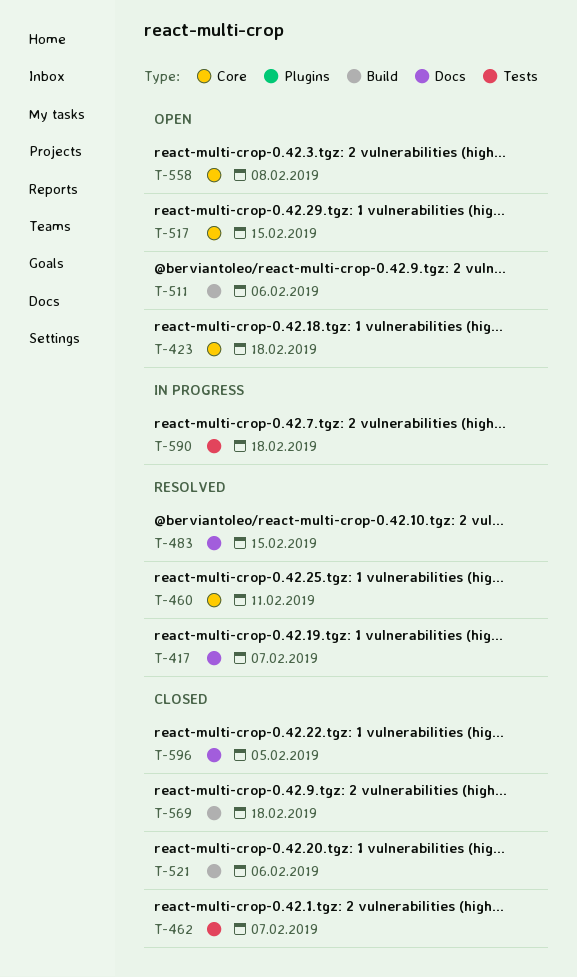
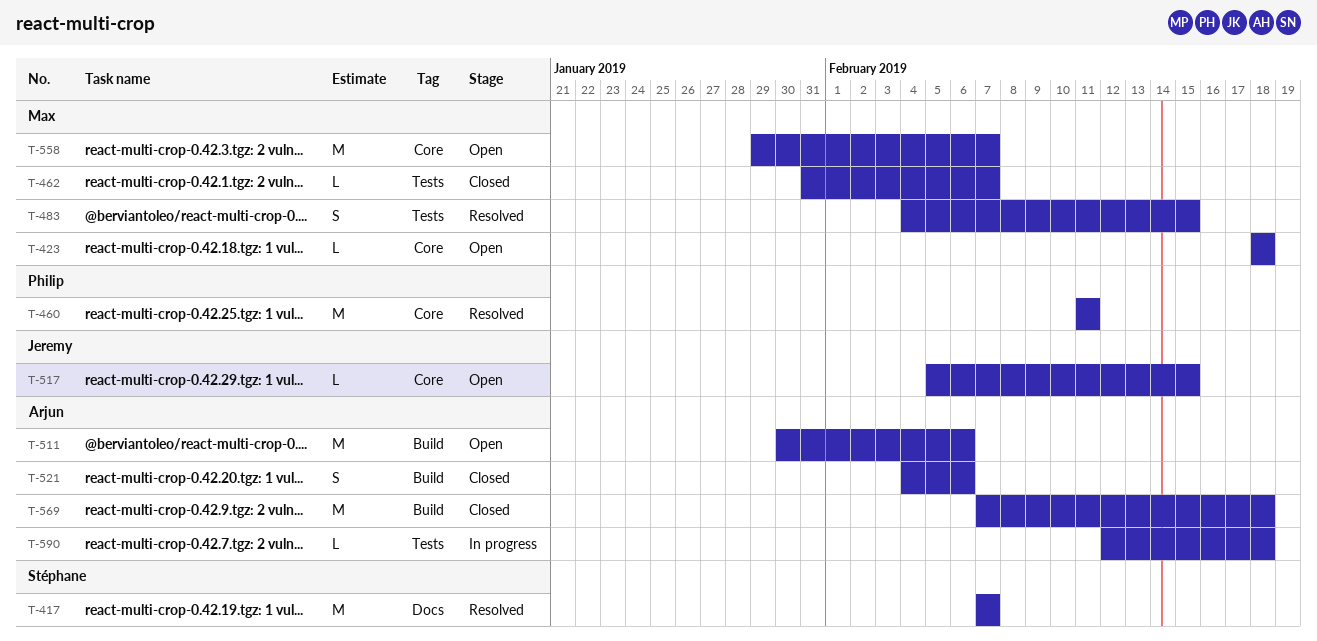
T-483, label: Docs -> Tests
T-558, due: Feb 8 -> Feb 7
T-596: present -> none

